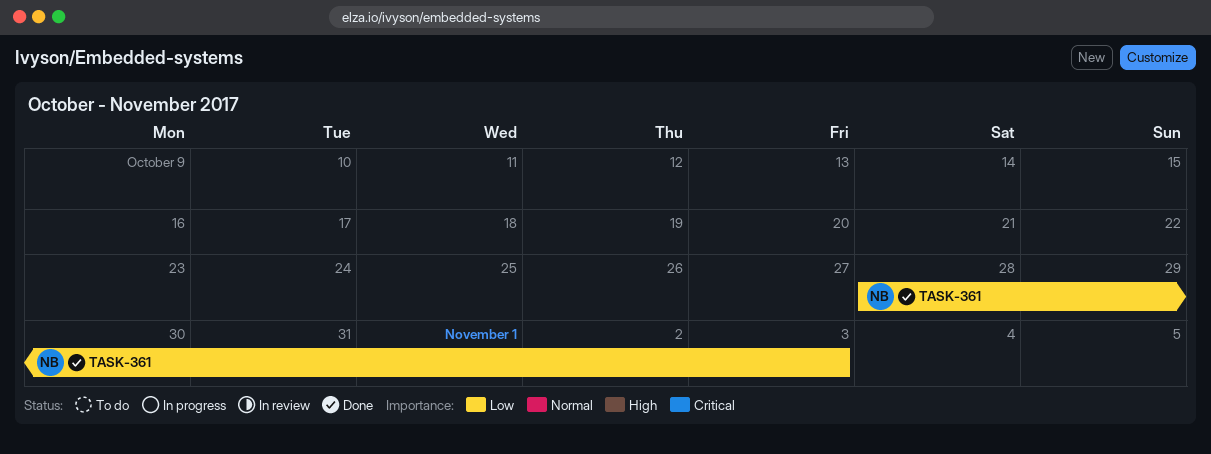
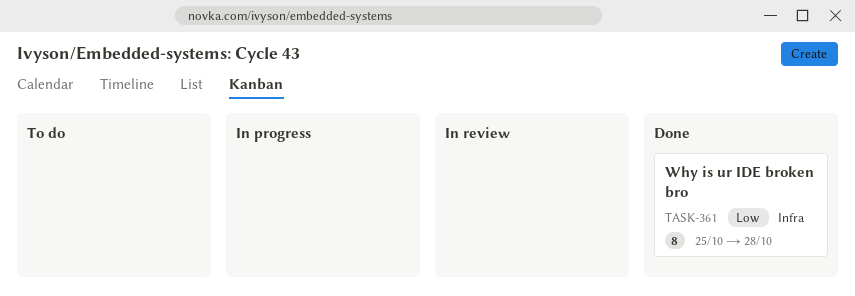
TASK-361, start: Oct 28 -> Oct 25
TASK-361, due: Nov 3 -> Oct 28

